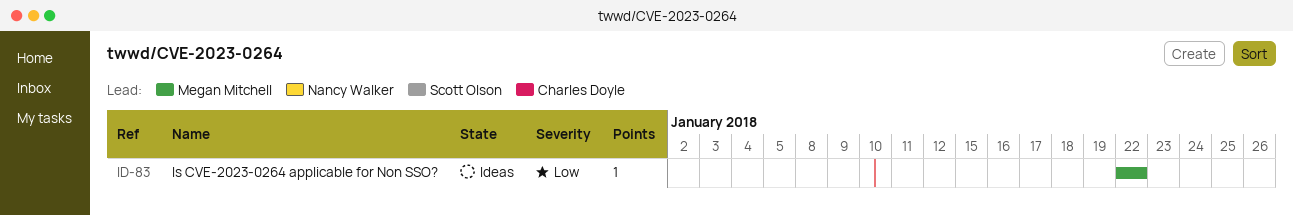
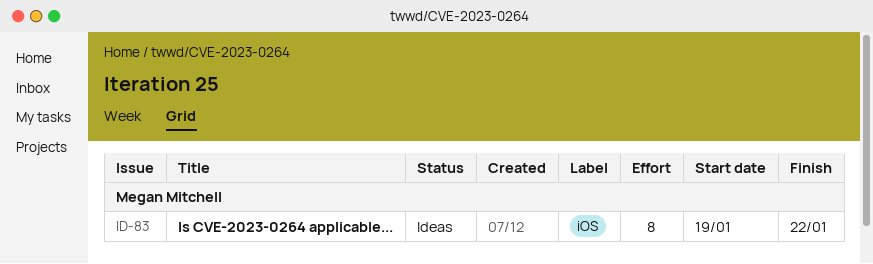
ID-83, estimate: 1 -> 8
ID-83, start: Jan 22 -> Jan 19

